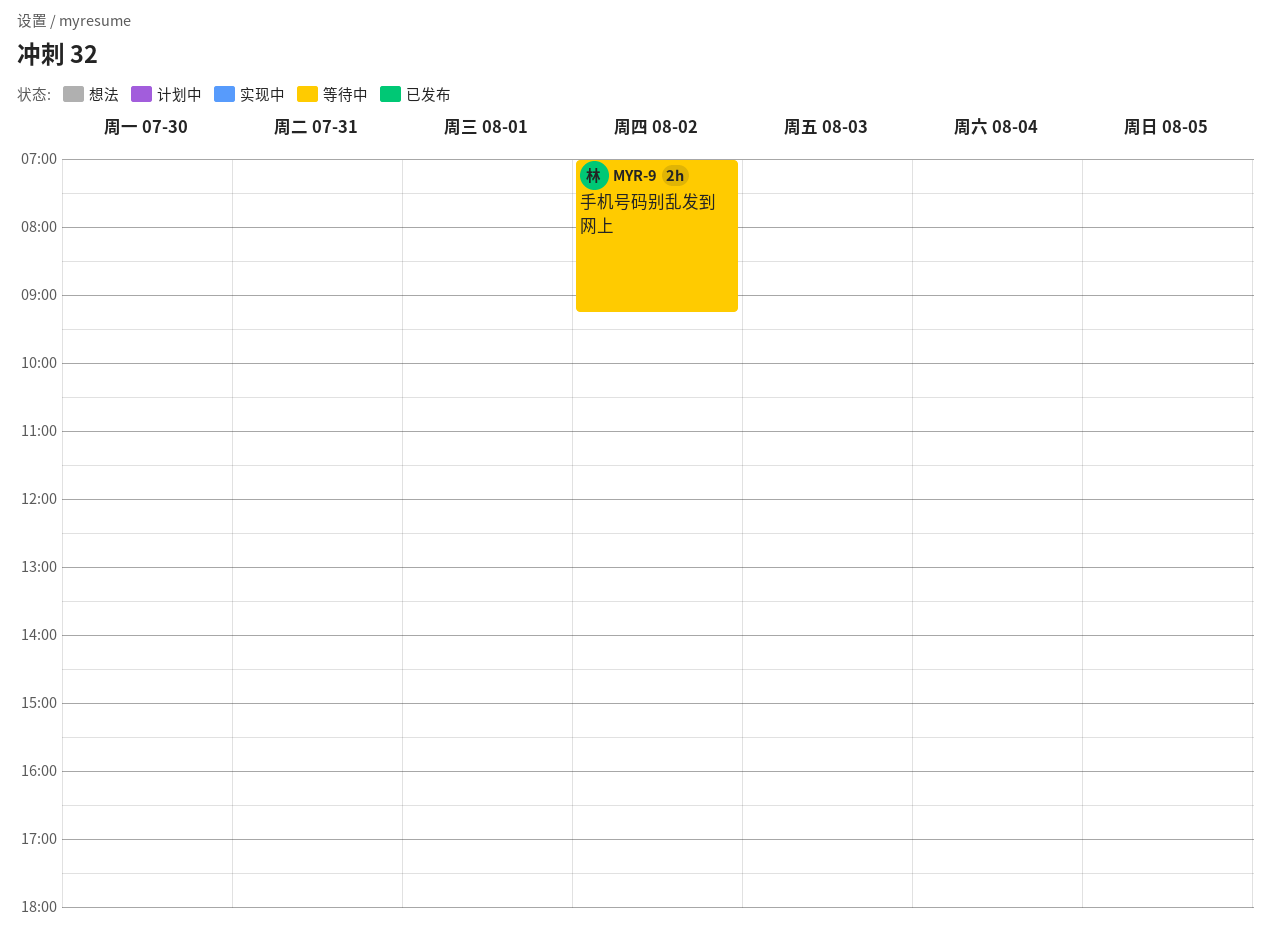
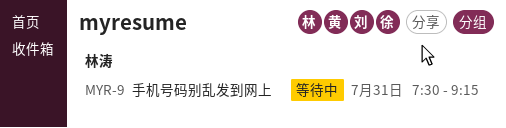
MYR-9, day: Aug 2 -> Jul 31
MYR-9, begins: 07:00 -> 07:30

